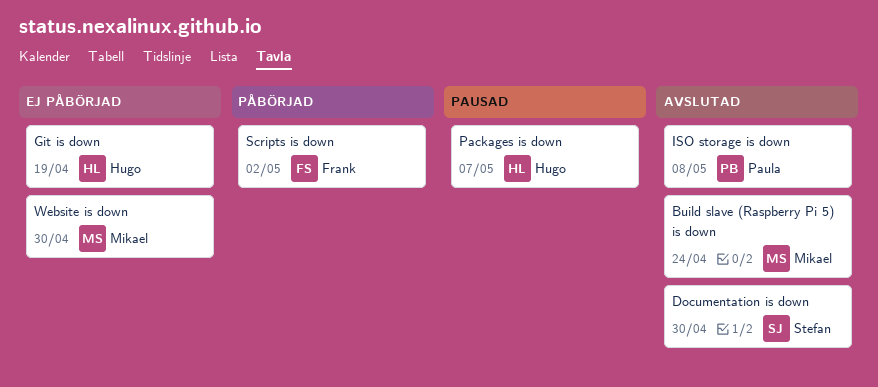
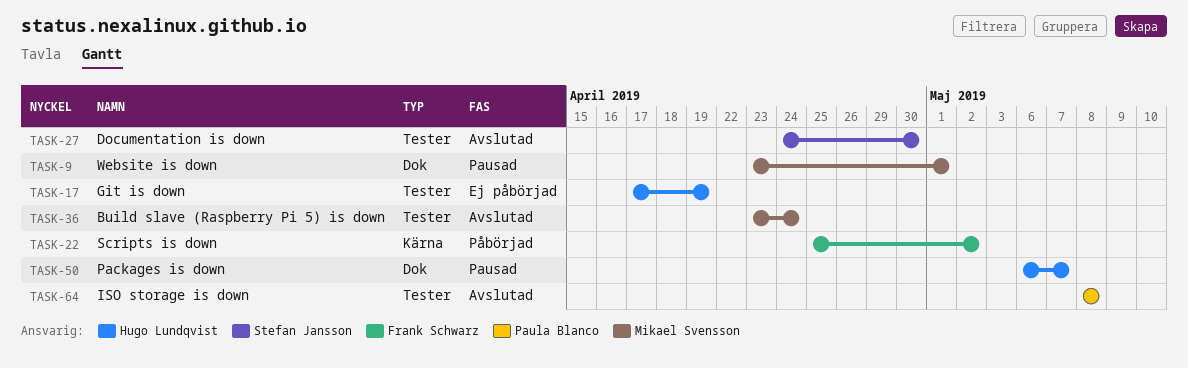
Website is down, status: Ej påbörjad -> Pausad
Website is down, due: Apr 30 -> May 1

